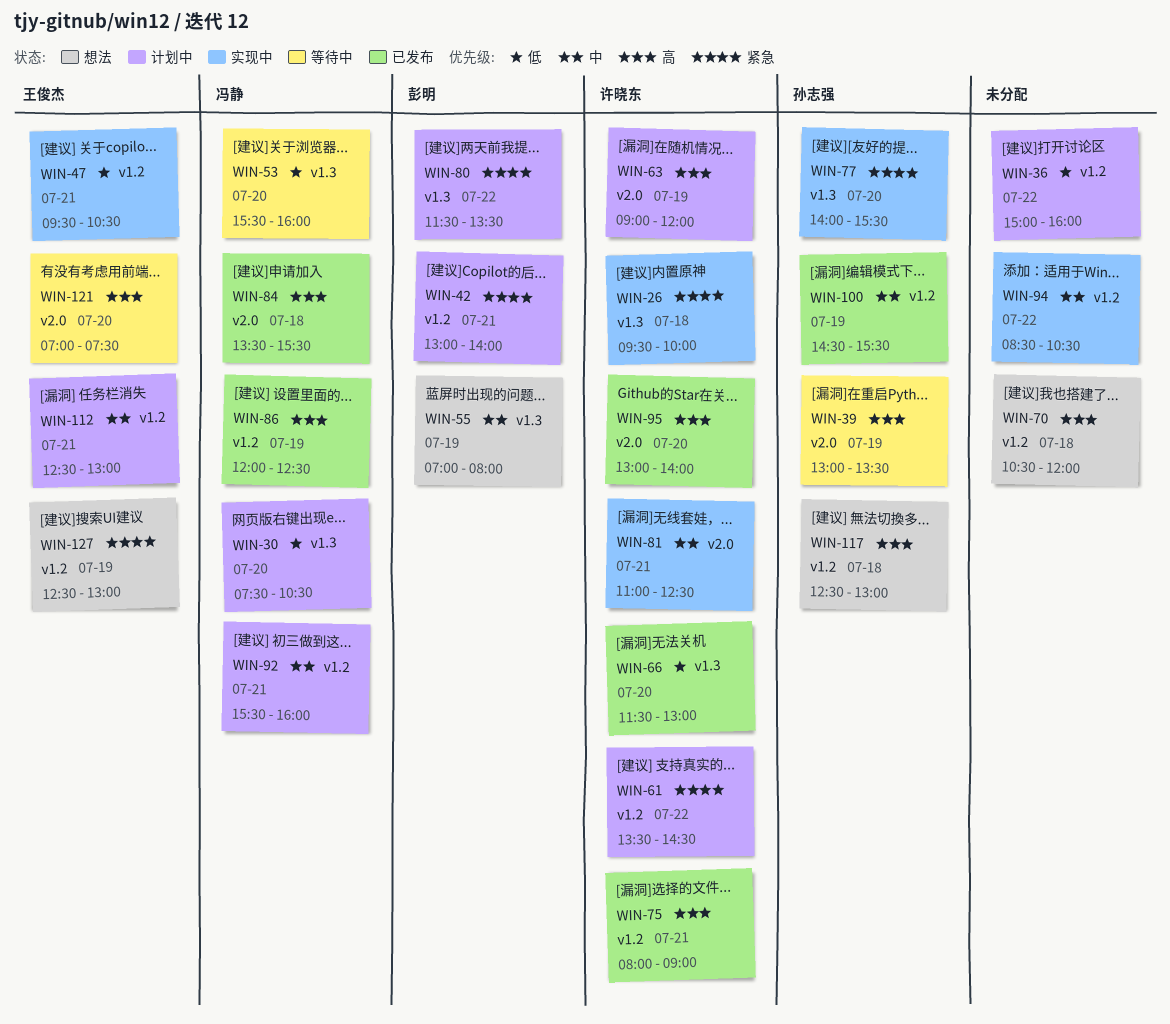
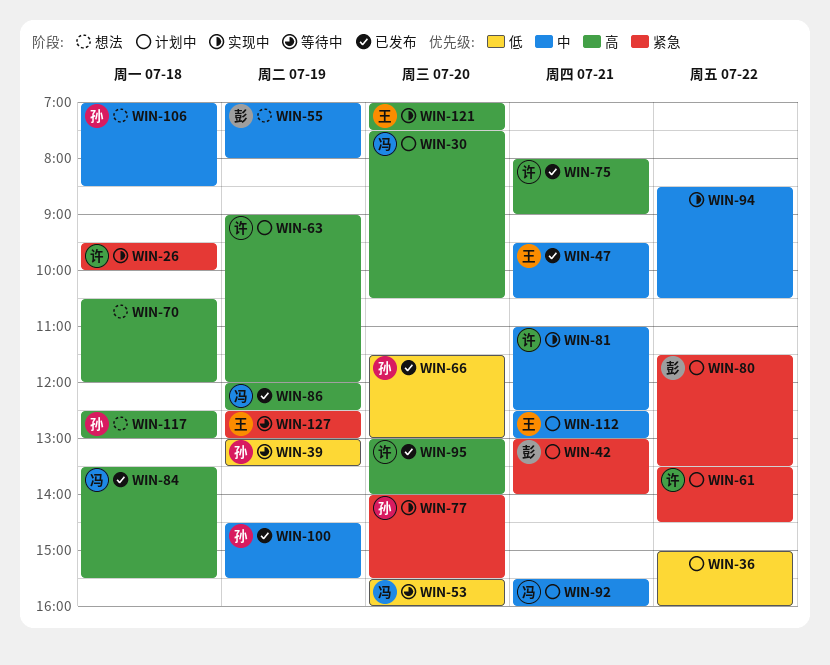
WIN-30, priority: 低 -> 高
WIN-39, priority: 高 -> 低
WIN-47, status: 实现中 -> 已发布
WIN-47, priority: 低 -> 中
WIN-66, owner: 许晓东 -> 孙志强
WIN-106: none -> present
WIN-121, status: 等待中 -> 实现中
WIN-127, status: 想法 -> 等待中

